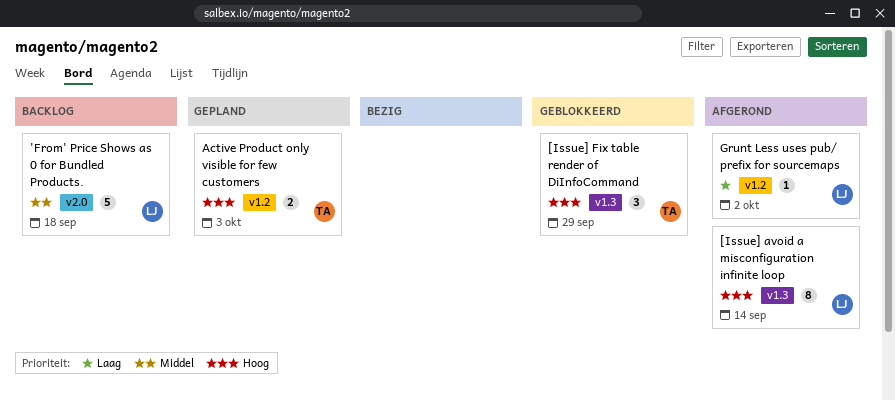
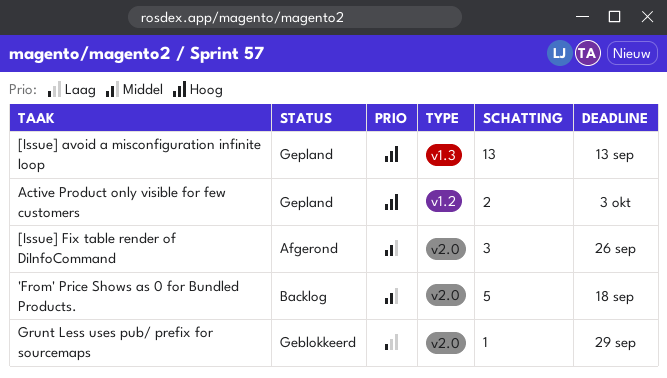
[Issue] avoid a misconfiguration infinite loop, status: Afgerond -> Gepland
[Issue] avoid a misconfiguration infinite loop, estimate: 8 -> 13
[Issue] avoid a misconfiguration infinite loop, due: Sep 14 -> Sep 13
[Issue] Fix table render of DiInfoCommand, status: Geblokkeerd -> Afgerond
[Issue] Fix table render of DiInfoCommand, priority: Hoog -> Middel
[Issue] Fix table render of DiInfoCommand, label: v1.3 -> v2.0
[Issue] Fix table render of DiInfoCommand, due: Sep 29 -> Sep 26
Grunt Less uses pub/ prefix for sourcemaps, status: Afgerond -> Geblokkeerd
Grunt Less uses pub/ prefix for sourcemaps, label: v1.2 -> v2.0
Grunt Less uses pub/ prefix for sourcemaps, due: Oct 2 -> Sep 29

